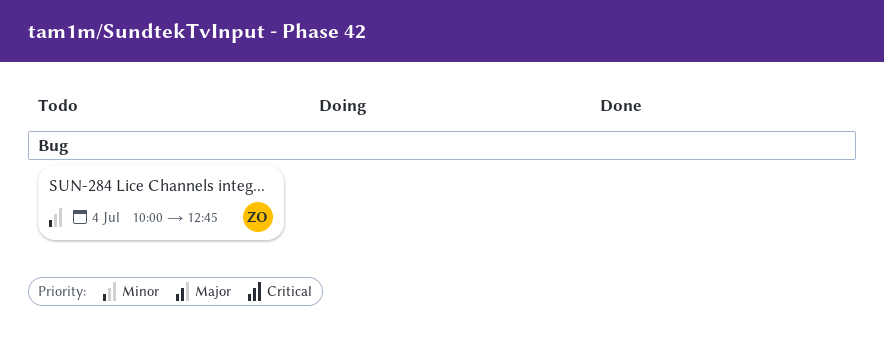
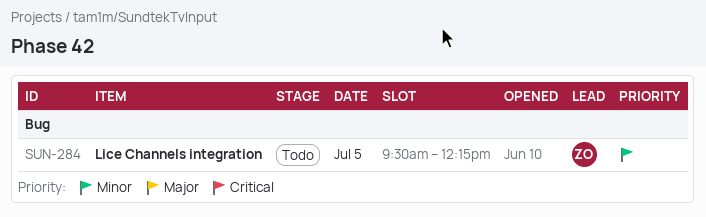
SUN-284, day: Jul 4 -> Jul 5
SUN-284, begins: 10:00 -> 09:30
SUN-284, ends: 12:45 -> 12:15

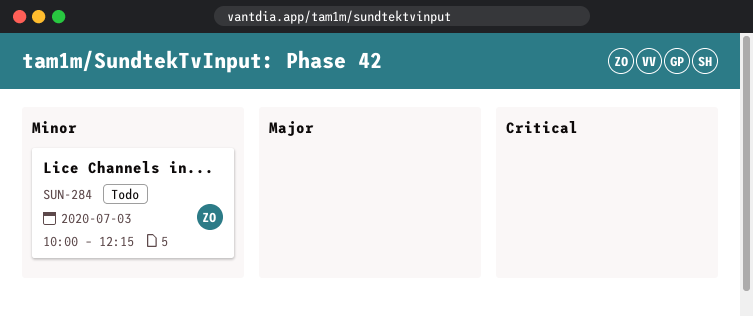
SUN-284, day: Jul 5 -> Jul 3
SUN-284, begins: 09:30 -> 10:00

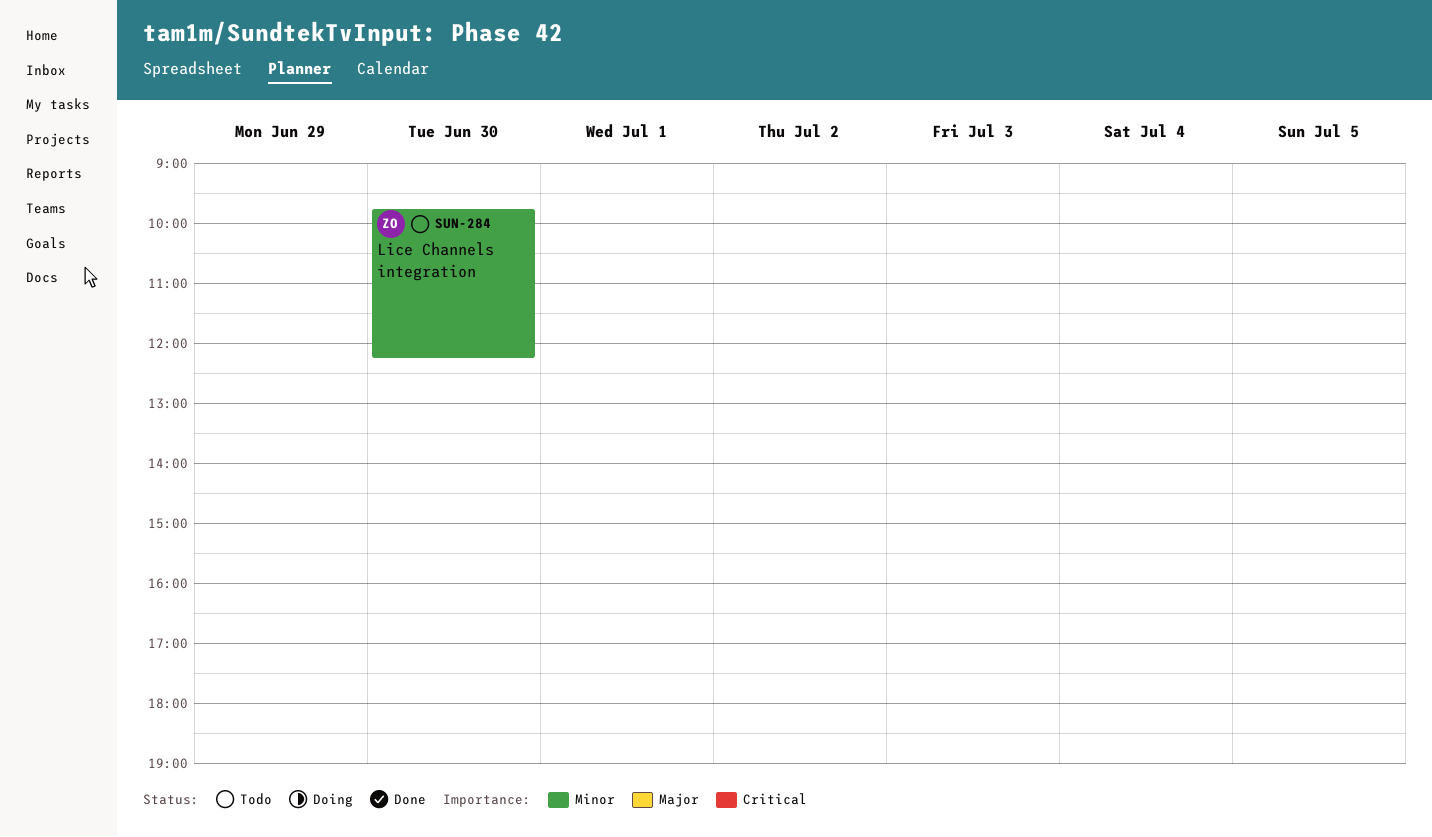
SUN-284, day: Jul 3 -> Jun 30
SUN-284, begins: 10:00 -> 09:45

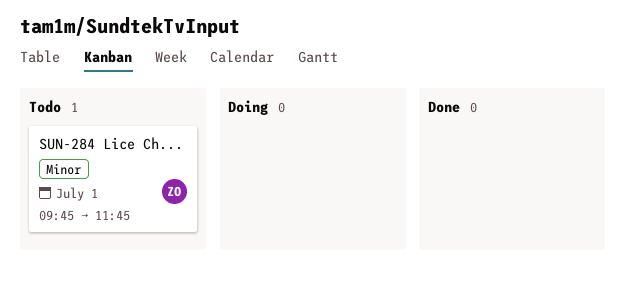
SUN-284, day: Jun 30 -> Jul 1
SUN-284, ends: 12:15 -> 11:45

